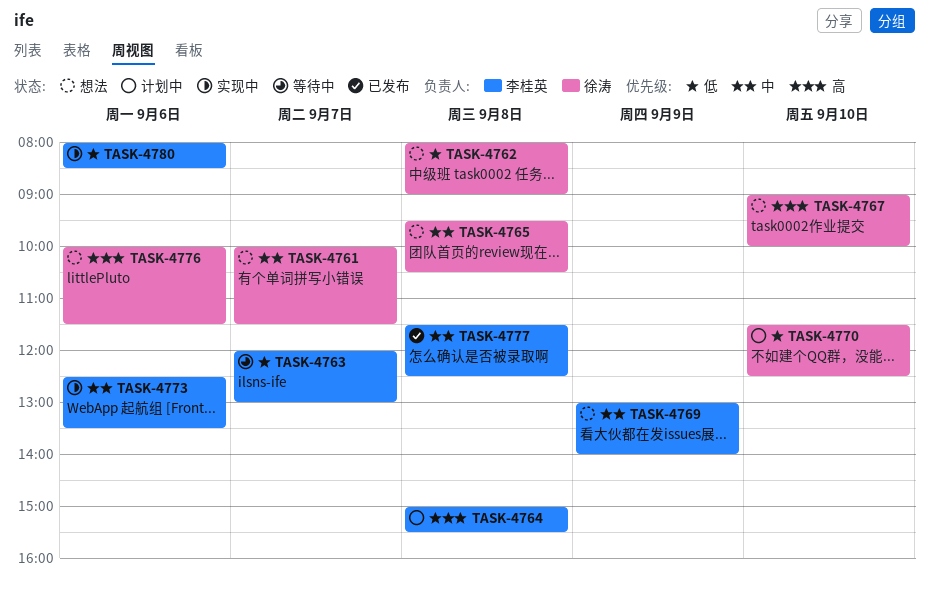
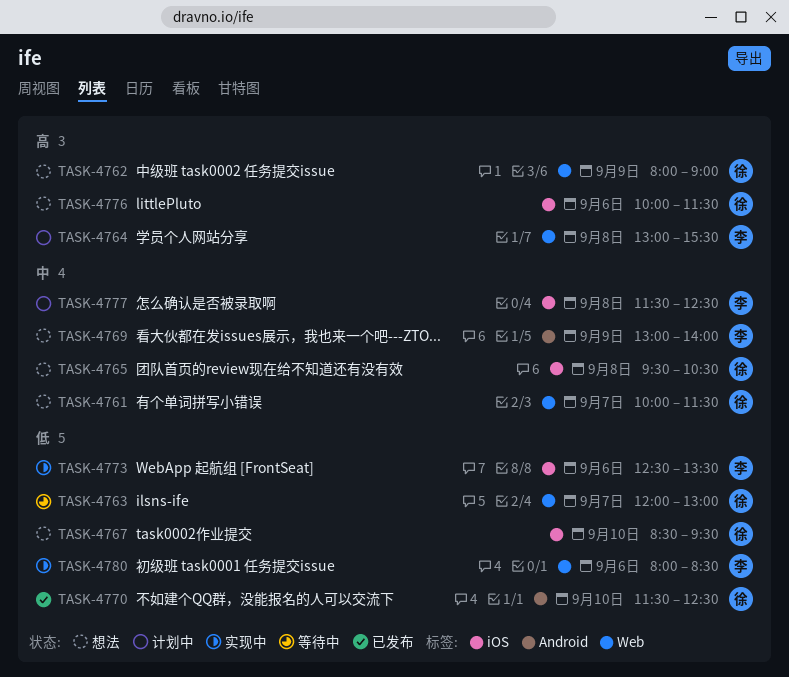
TASK-4762, priority: 低 -> 高
TASK-4762, day: Sep 8 -> Sep 9
TASK-4763, owner: 李桂英 -> 徐涛
TASK-4764, begins: 15:00 -> 13:00
TASK-4767, priority: 高 -> 低
TASK-4767, begins: 09:00 -> 08:30
TASK-4767, ends: 10:00 -> 09:30
TASK-4770, status: 计划中 -> 已发布
TASK-4773, priority: 中 -> 低
TASK-4777, status: 已发布 -> 计划中

